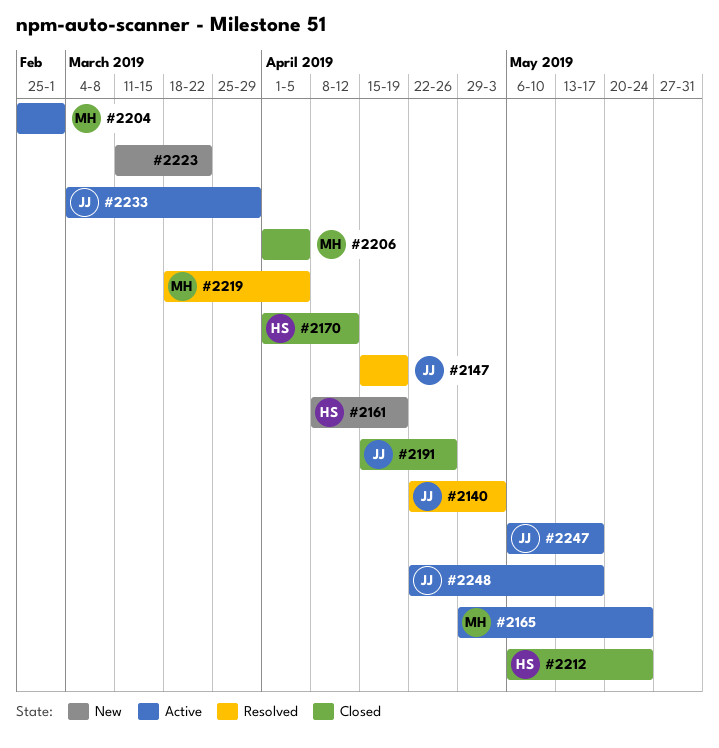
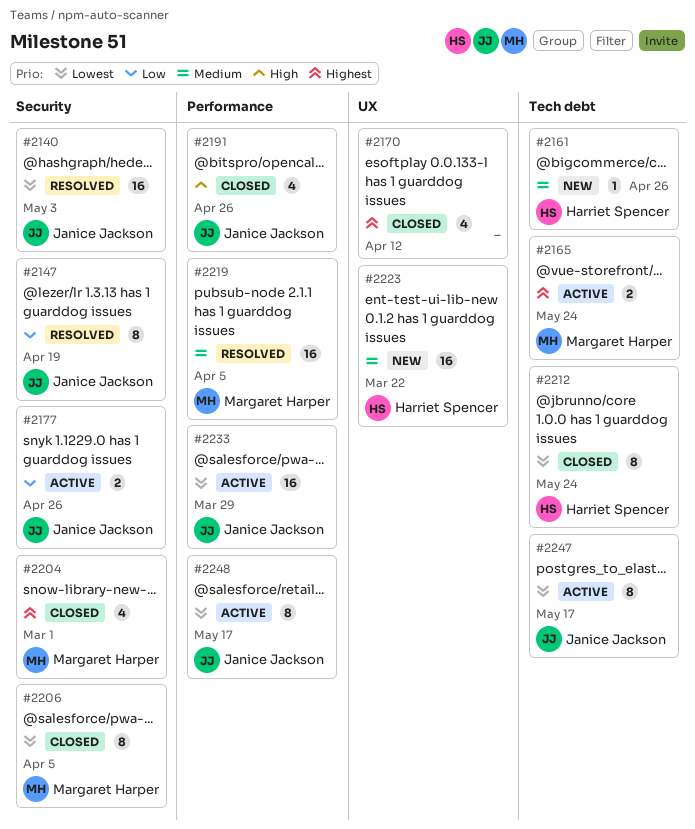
#2161, due: Apr 19 -> Apr 26
#2170, owner: Harriet Spencer -> none
#2177: none -> present
#2204, status: Active -> Closed
#2223, owner: none -> Harriet Spencer

